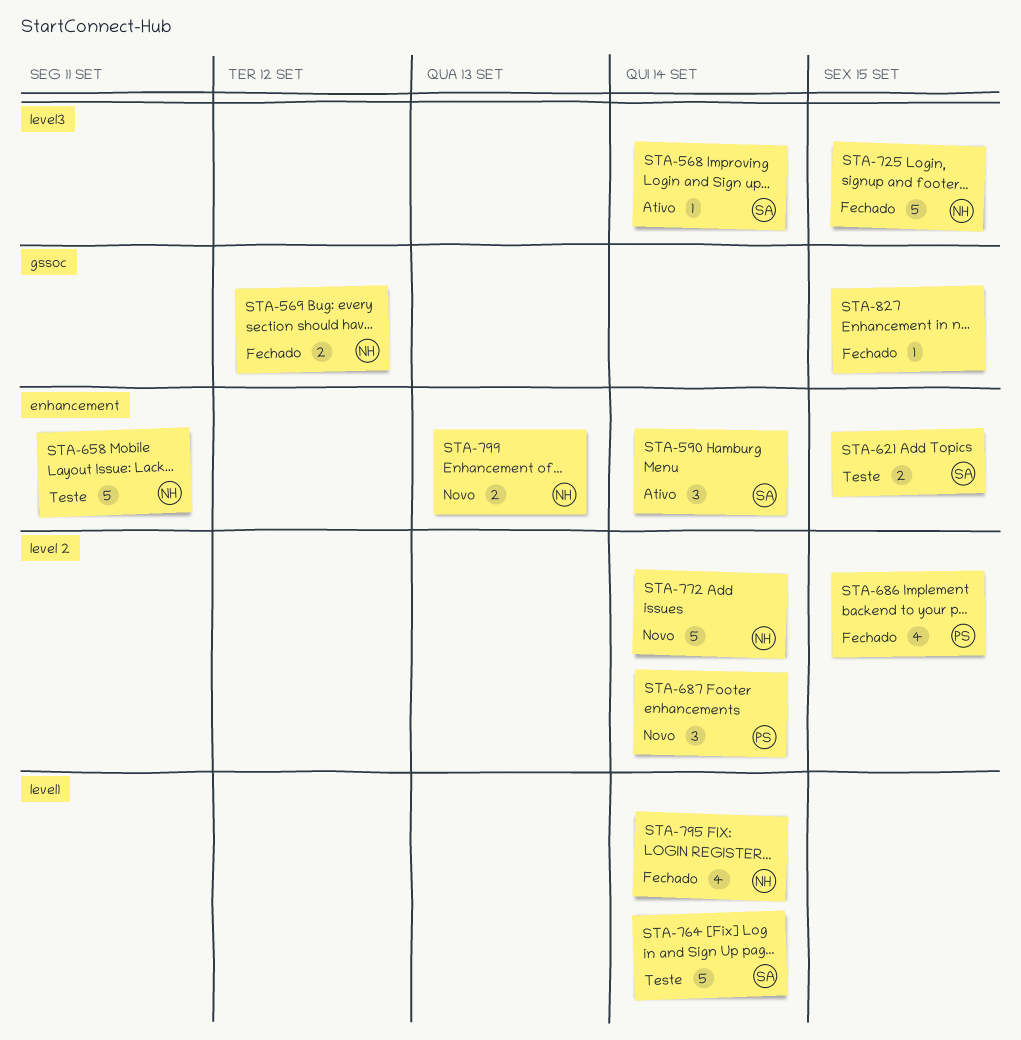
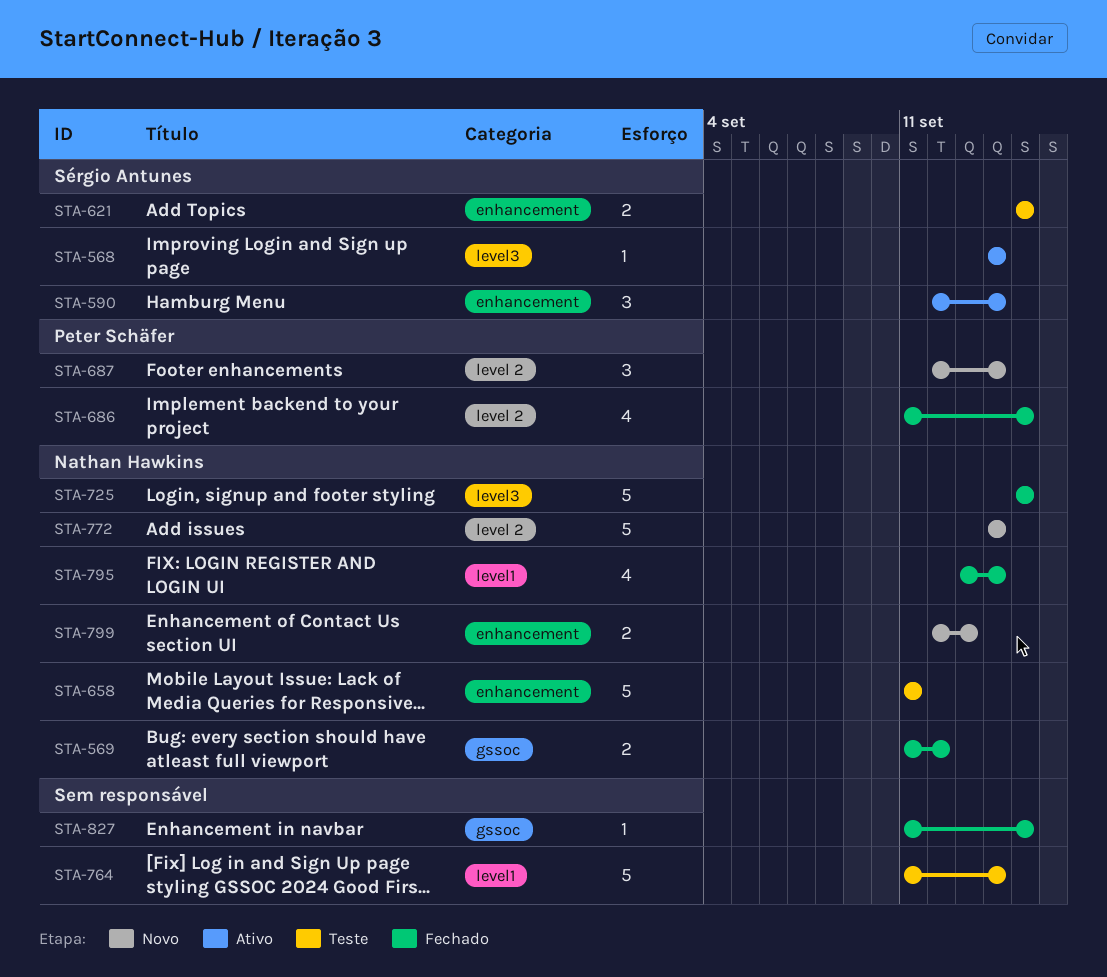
STA-764, owner: Sérgio Antunes -> none

